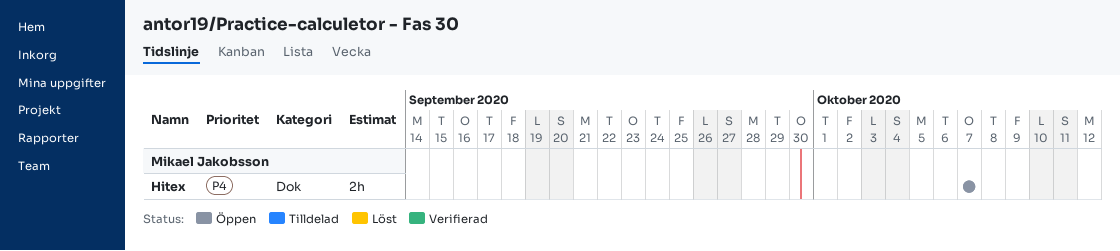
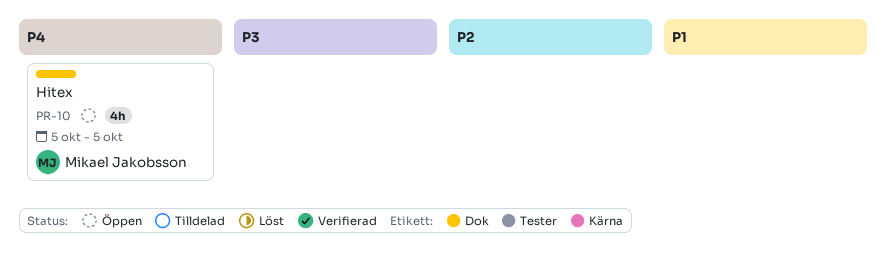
Hitex, estimate: 2h -> 4h
Hitex, start: Oct 7 -> Oct 5
Hitex, due: Oct 7 -> Oct 5

